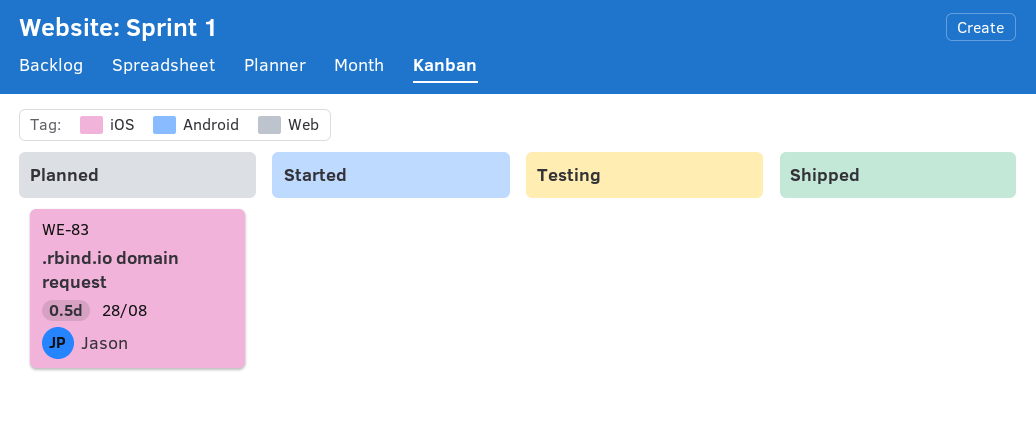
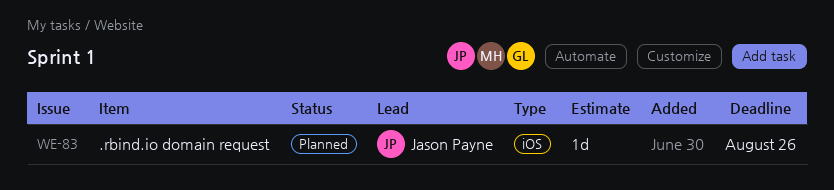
WE-83, estimate: 0.5d -> 1d
WE-83, due: Aug 28 -> Aug 26

